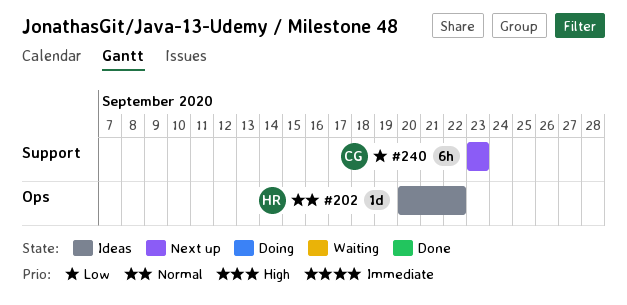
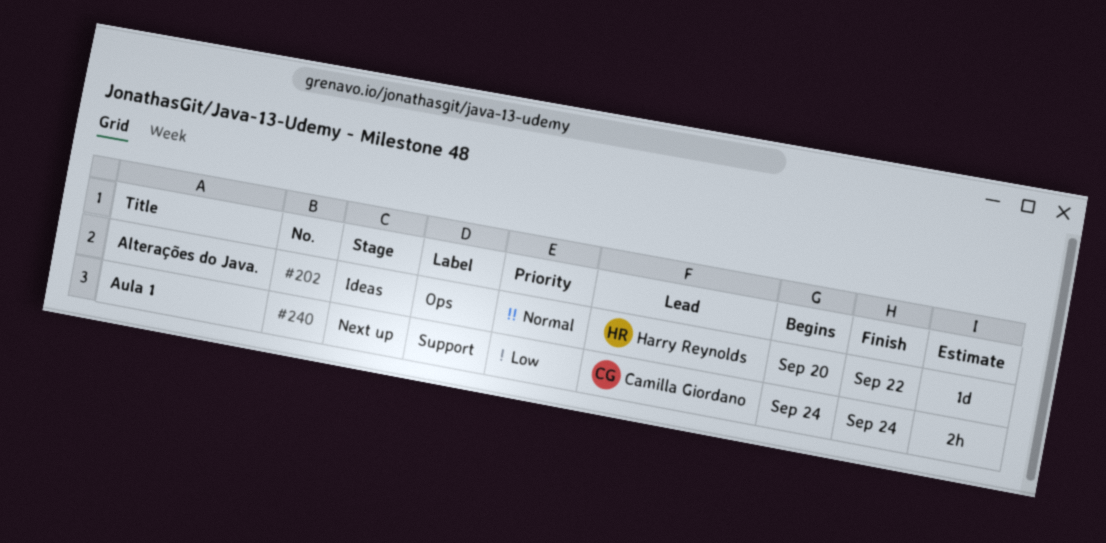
#240, estimate: 6h -> 2h
#240, start: Sep 23 -> Sep 24
#240, due: Sep 23 -> Sep 24

